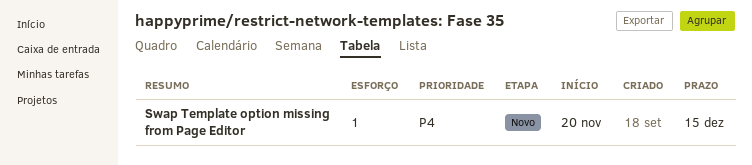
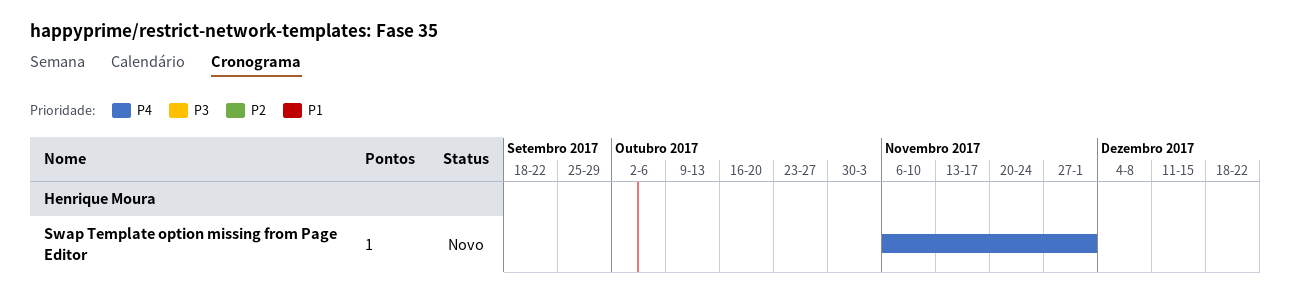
Swap Template option missing from Page Editor, start: Nov 20 -> Nov 6
Swap Template option missing from Page Editor, due: Dec 15 -> Dec 1

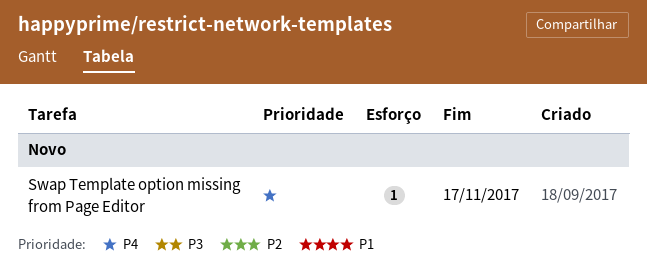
Swap Template option missing from Page Editor, due: Dec 1 -> Nov 17

